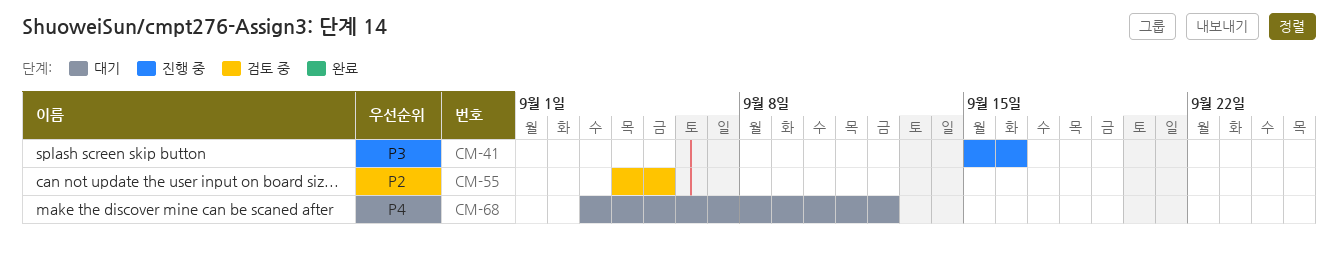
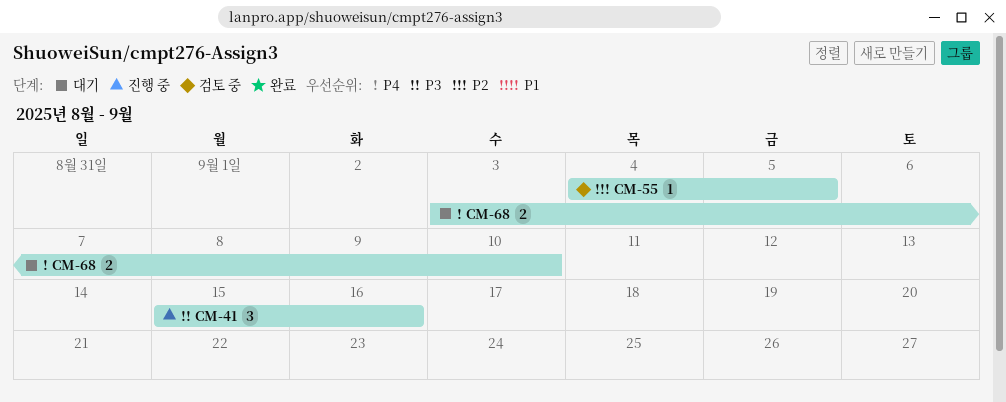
CM-68, due: Sep 12 -> Sep 10

